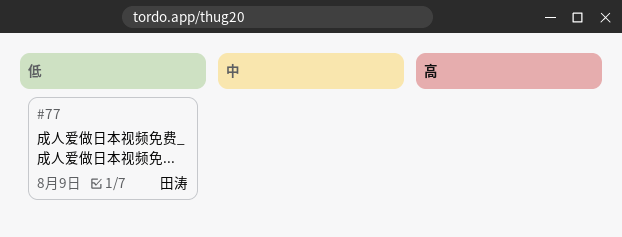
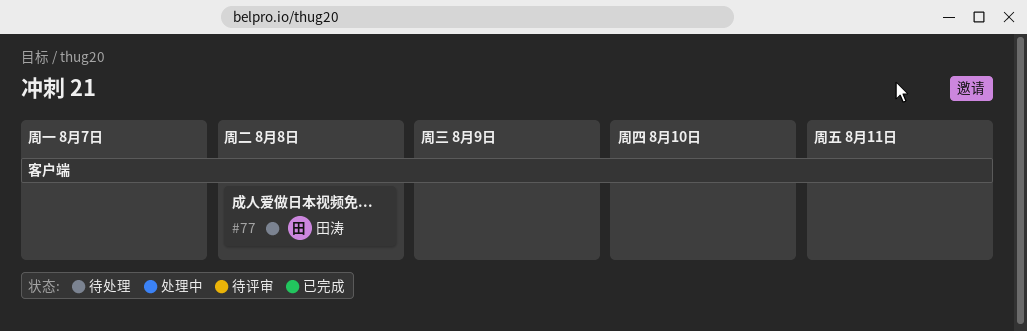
#77, due: Aug 9 -> Aug 8

